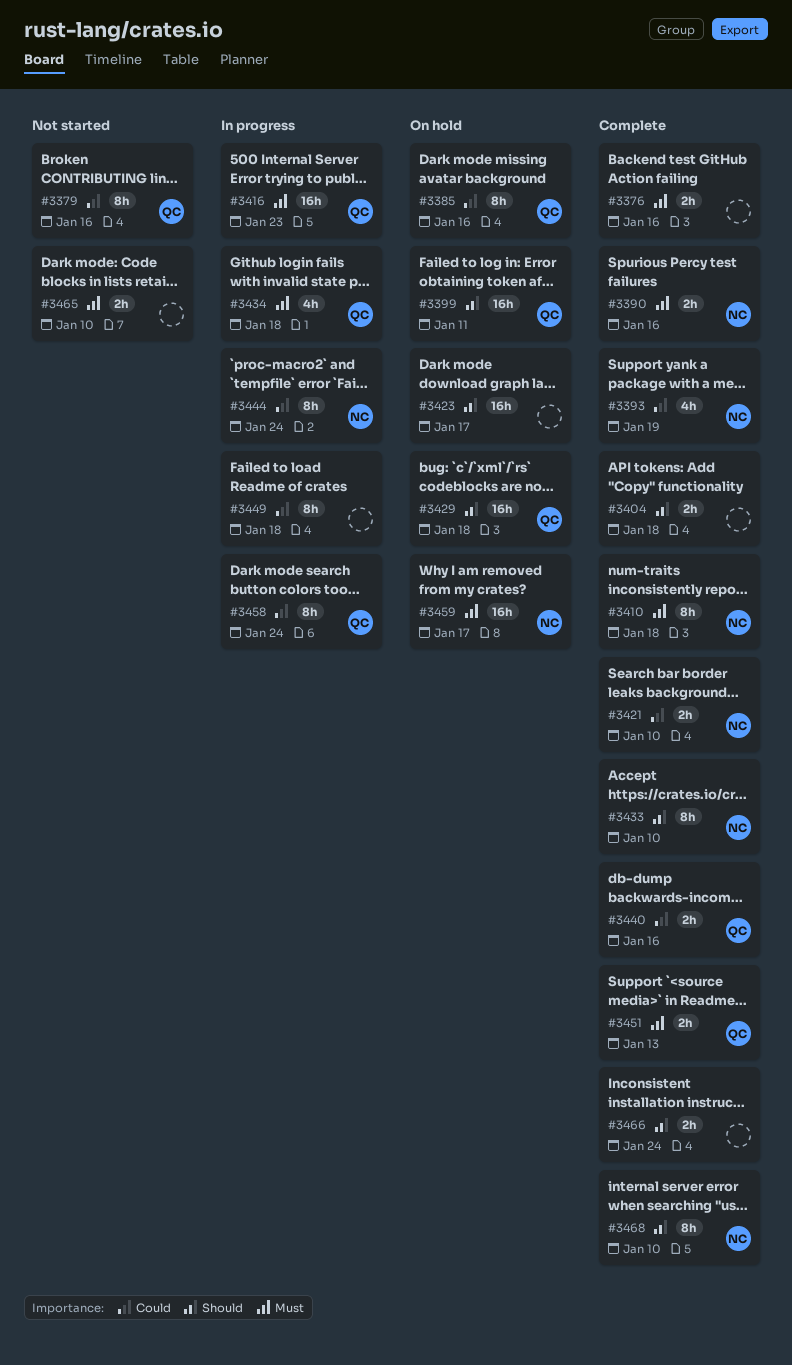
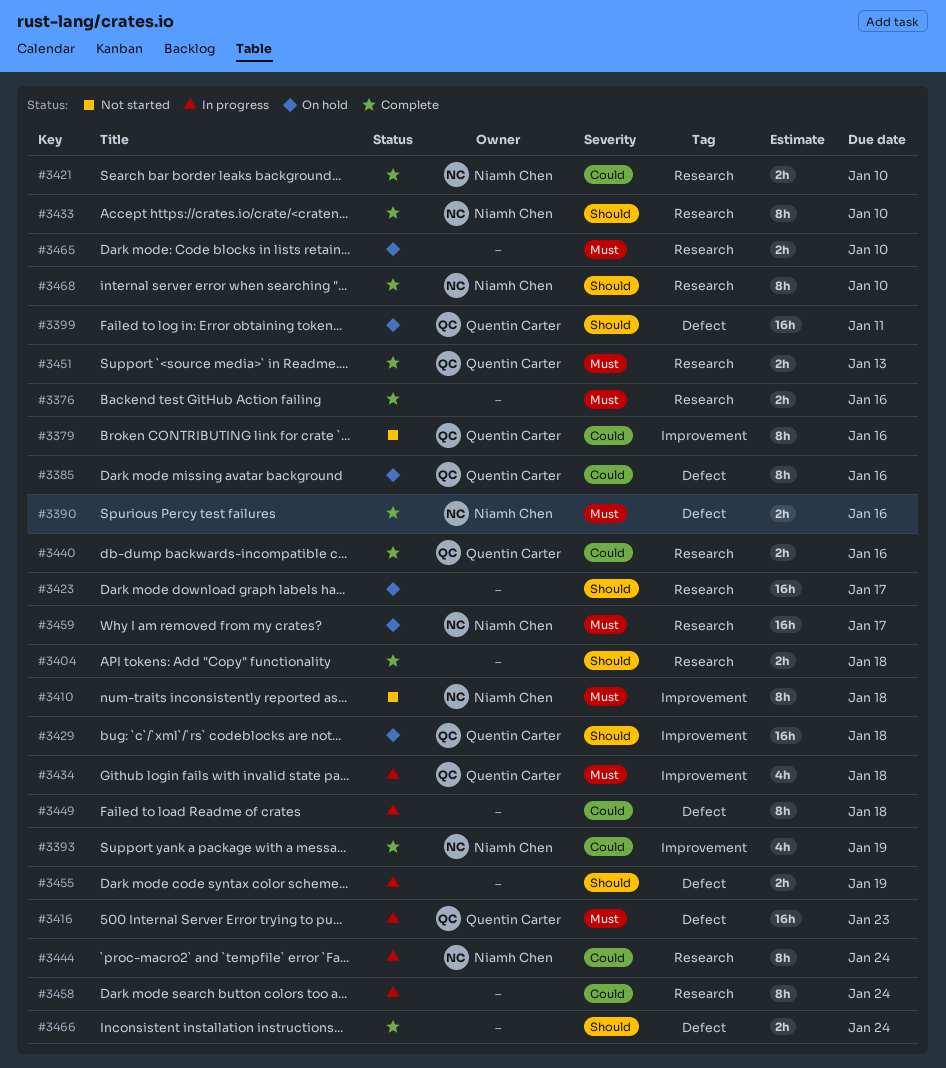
#3410, status: Complete -> Not started
#3455: none -> present
#3458, owner: Quentin Carter -> none
#3465, status: Not started -> On hold

